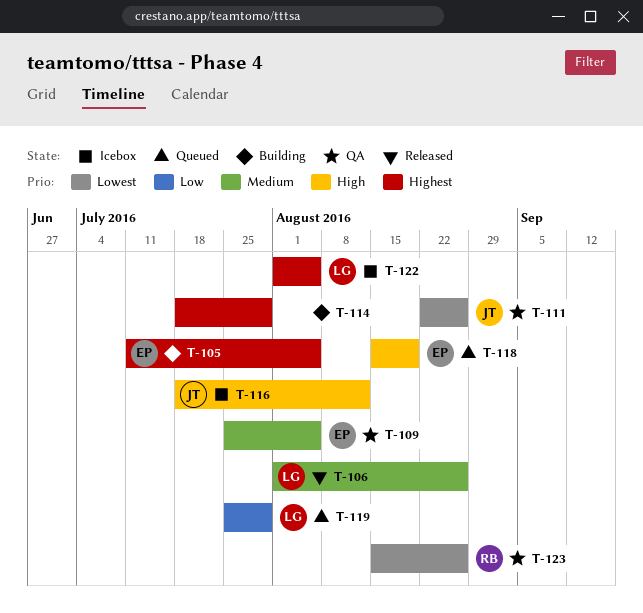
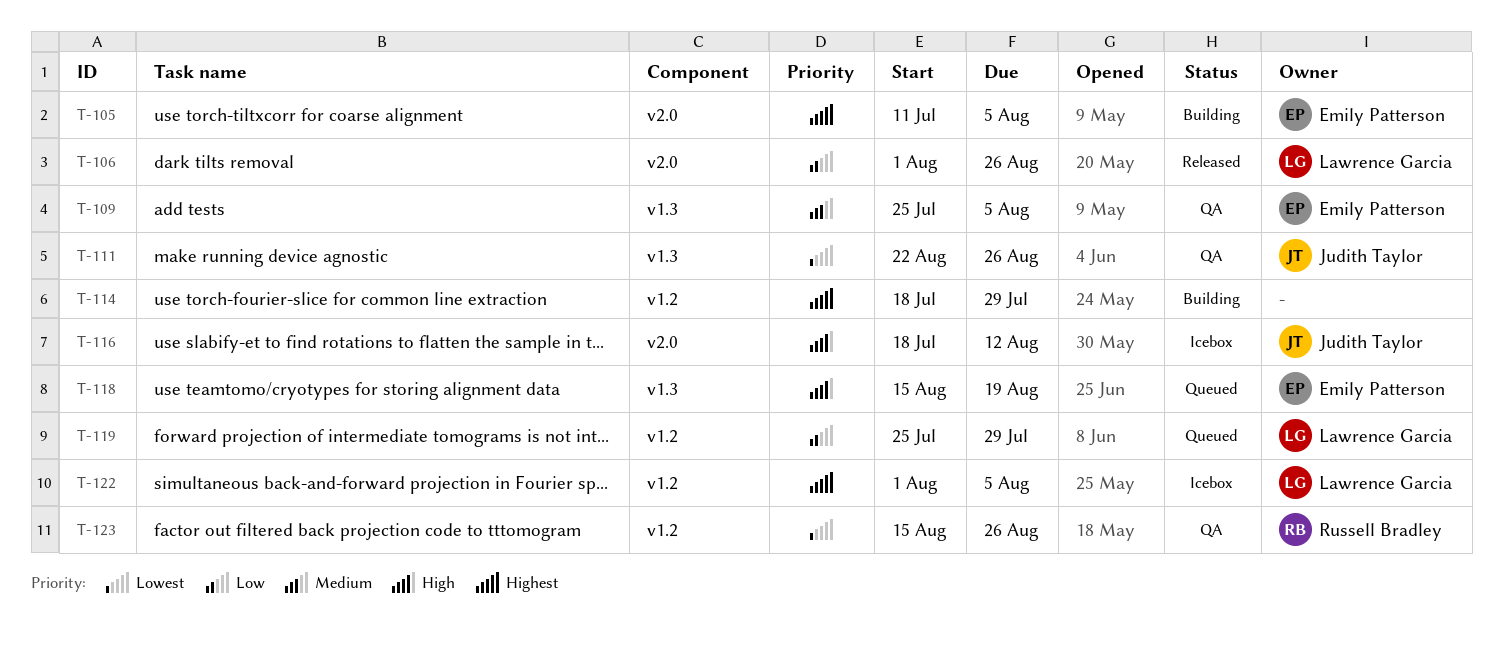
T-106, priority: Medium -> Low

